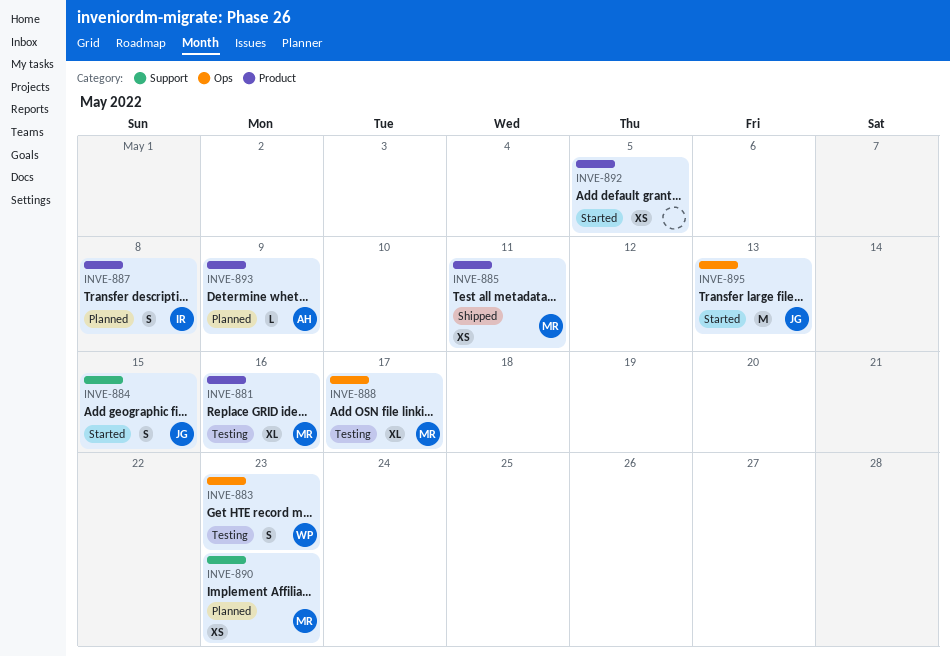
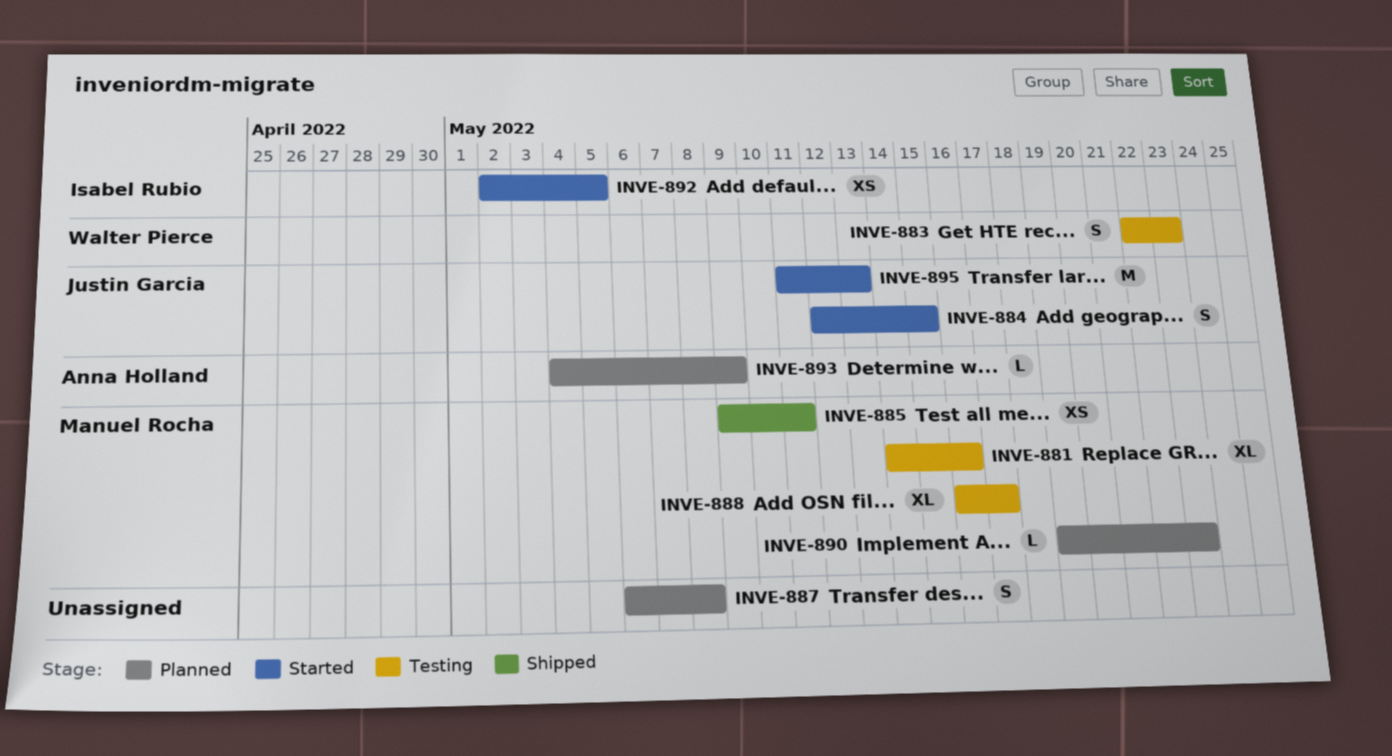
INVE-887, owner: Isabel Rubio -> none
INVE-890, estimate: XS -> L
INVE-892, owner: none -> Isabel Rubio

